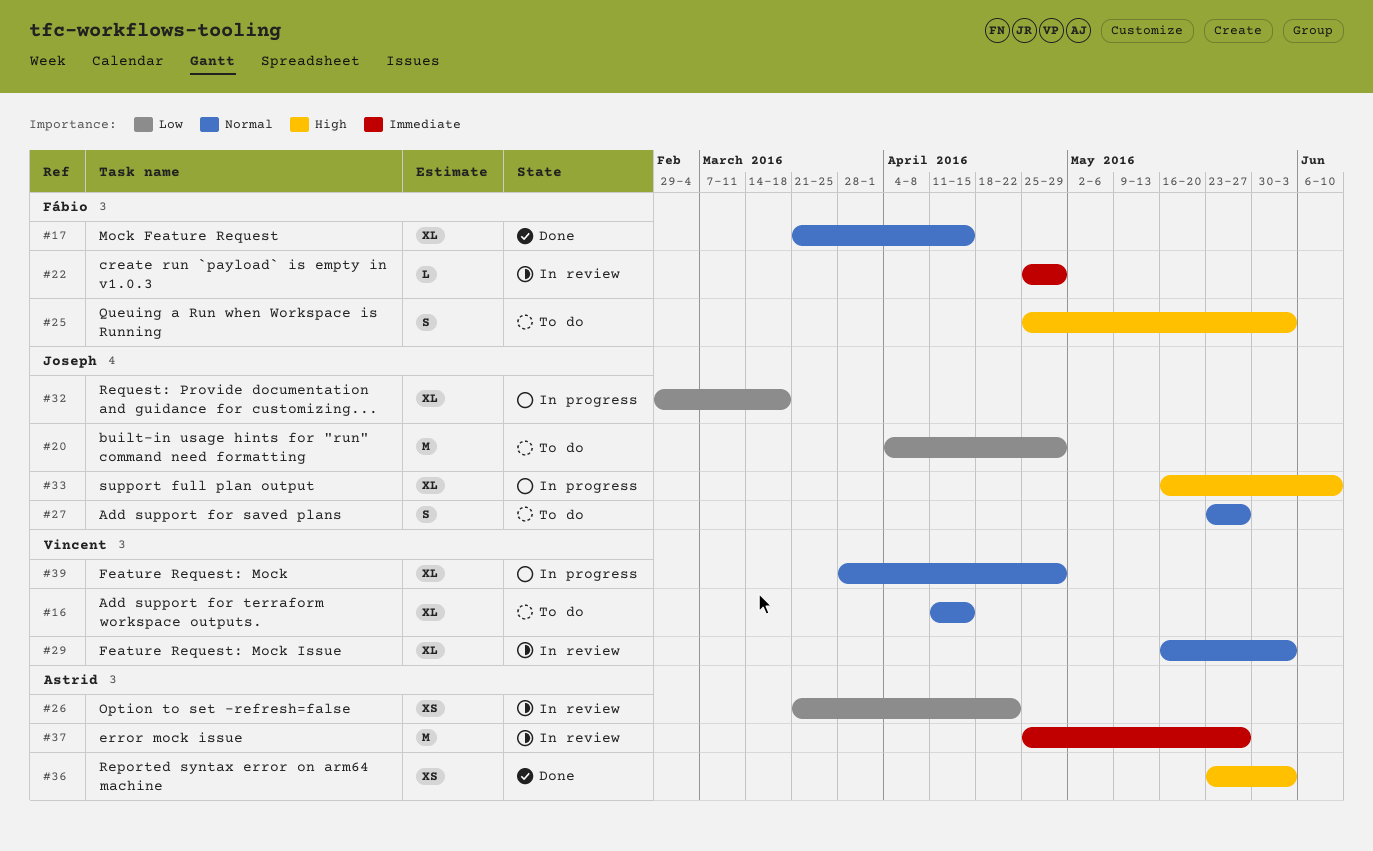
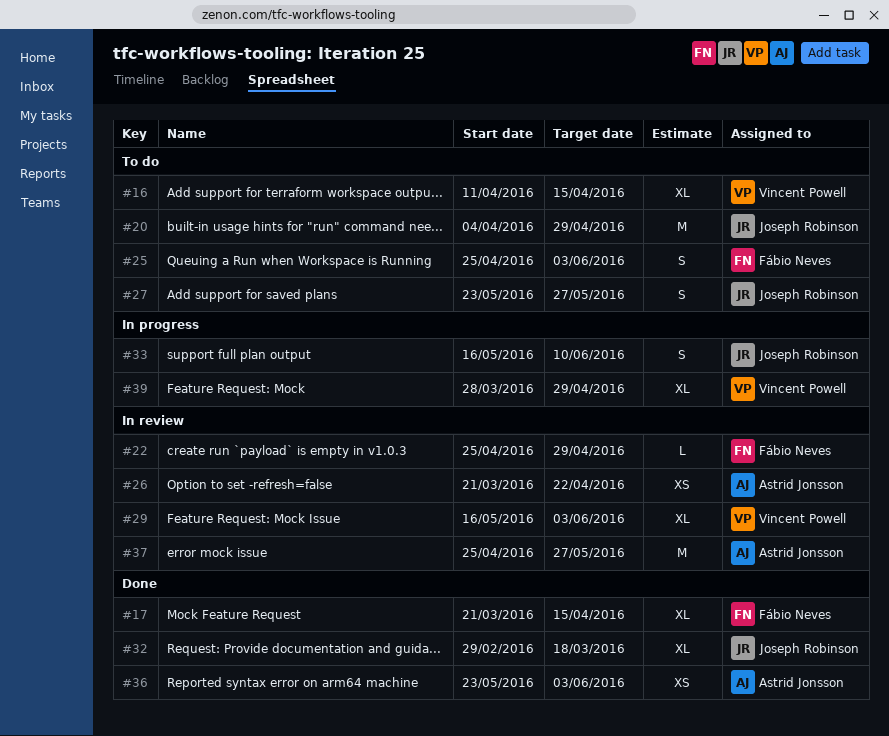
#32, status: In progress -> Done
#33, estimate: XL -> S

